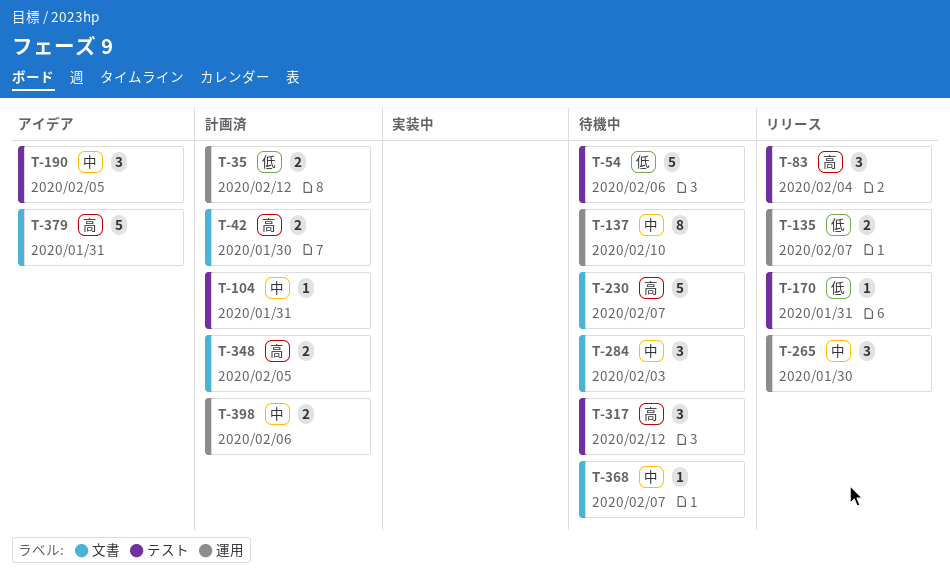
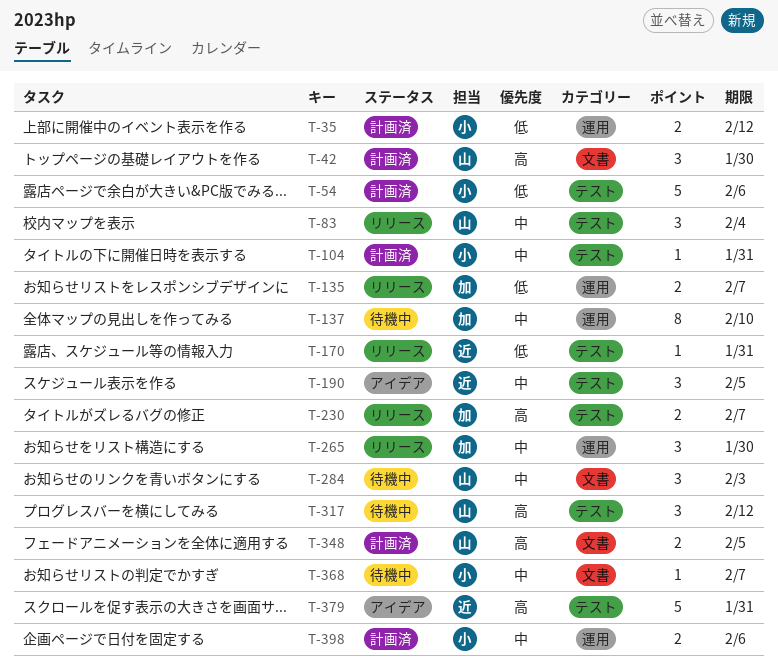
T-42, estimate: 2 -> 3
T-54, status: 待機中 -> 計画済
T-83, priority: 高 -> 中
T-230, status: 待機中 -> リリース
T-230, label: 文書 -> テスト
T-230, estimate: 5 -> 2
T-379, label: 文書 -> テスト

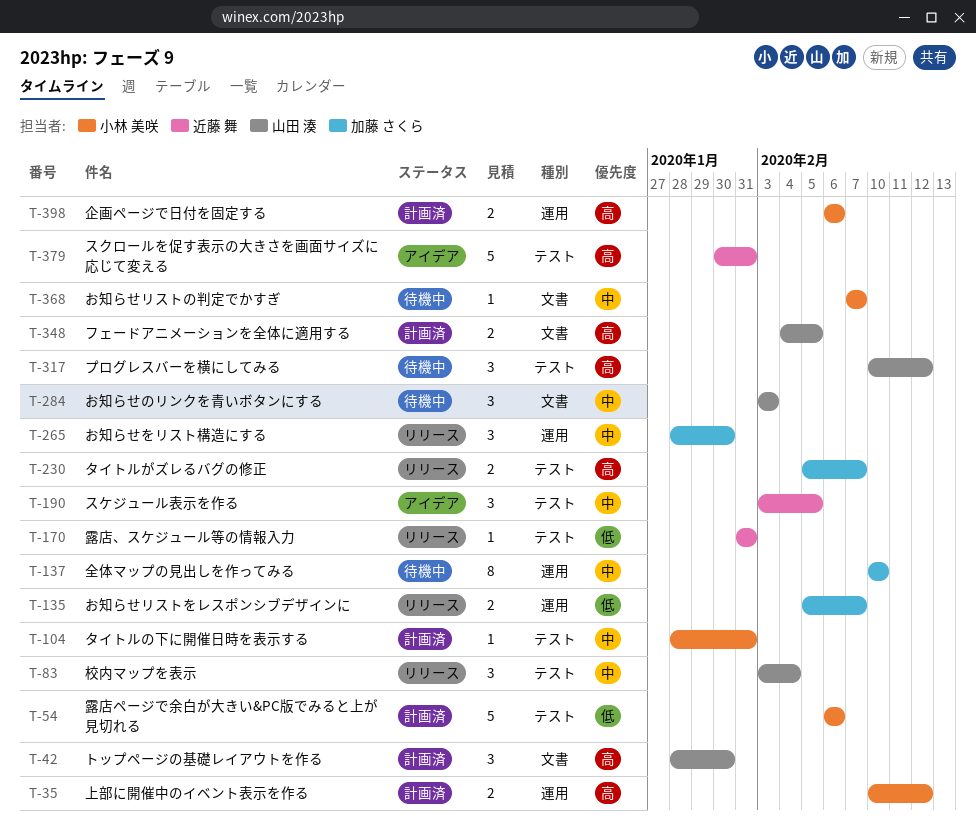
T-35, priority: 低 -> 高
T-398, priority: 中 -> 高

